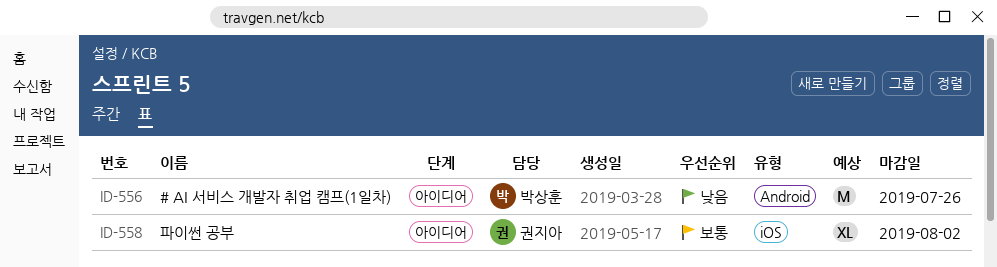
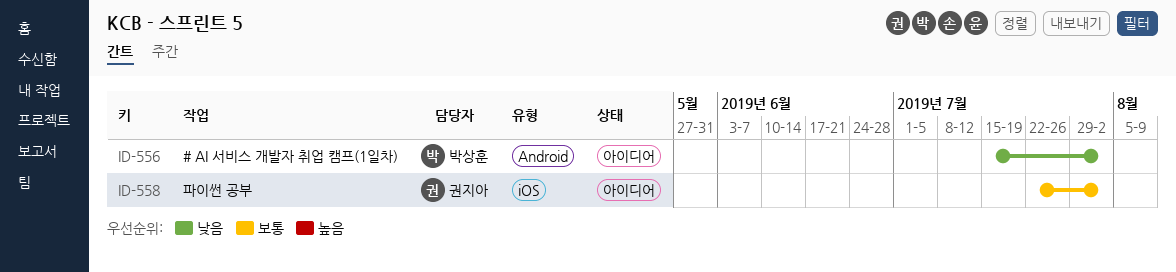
ID-556, due: Jul 26 -> Aug 2

